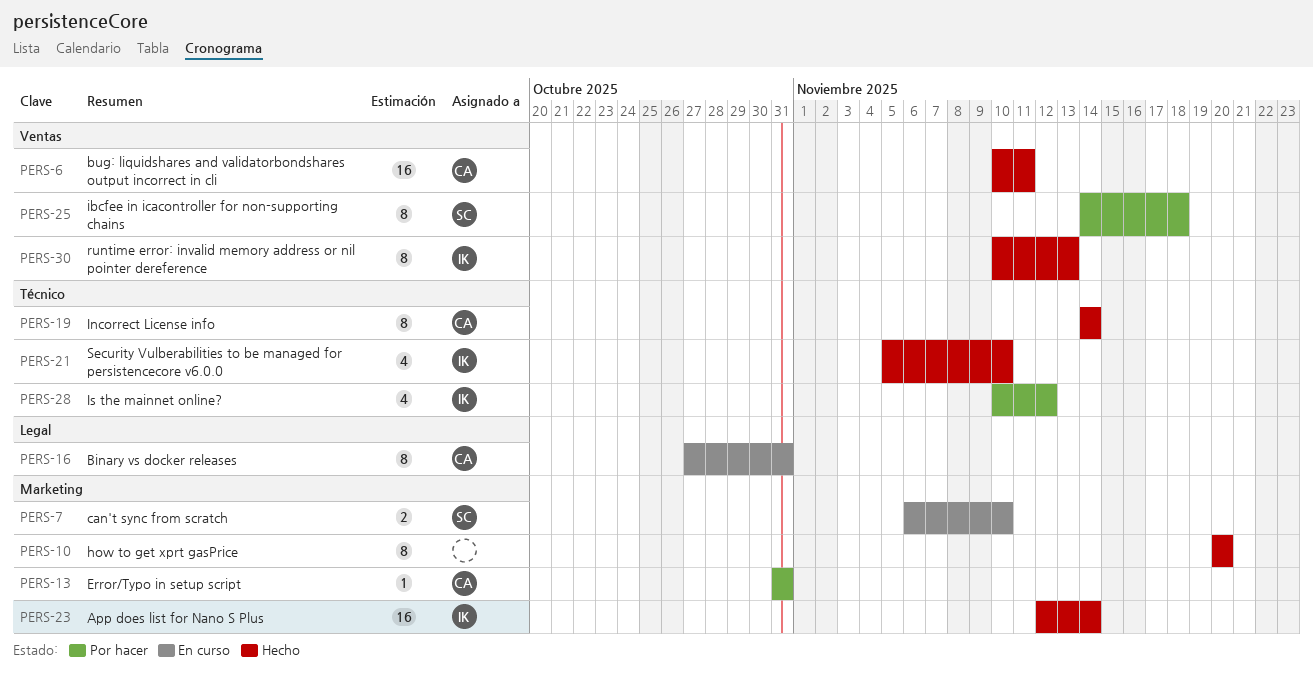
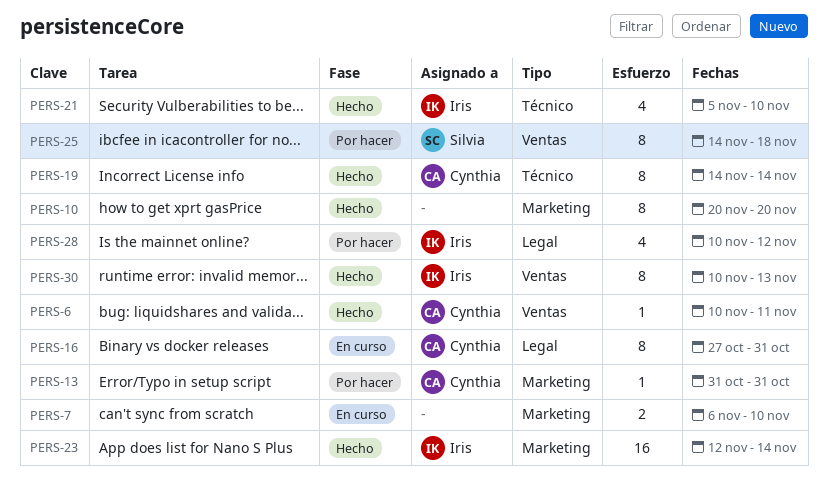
PERS-6, estimate: 16 -> 1
PERS-7, owner: Silvia -> none
PERS-28, label: Técnico -> Legal

